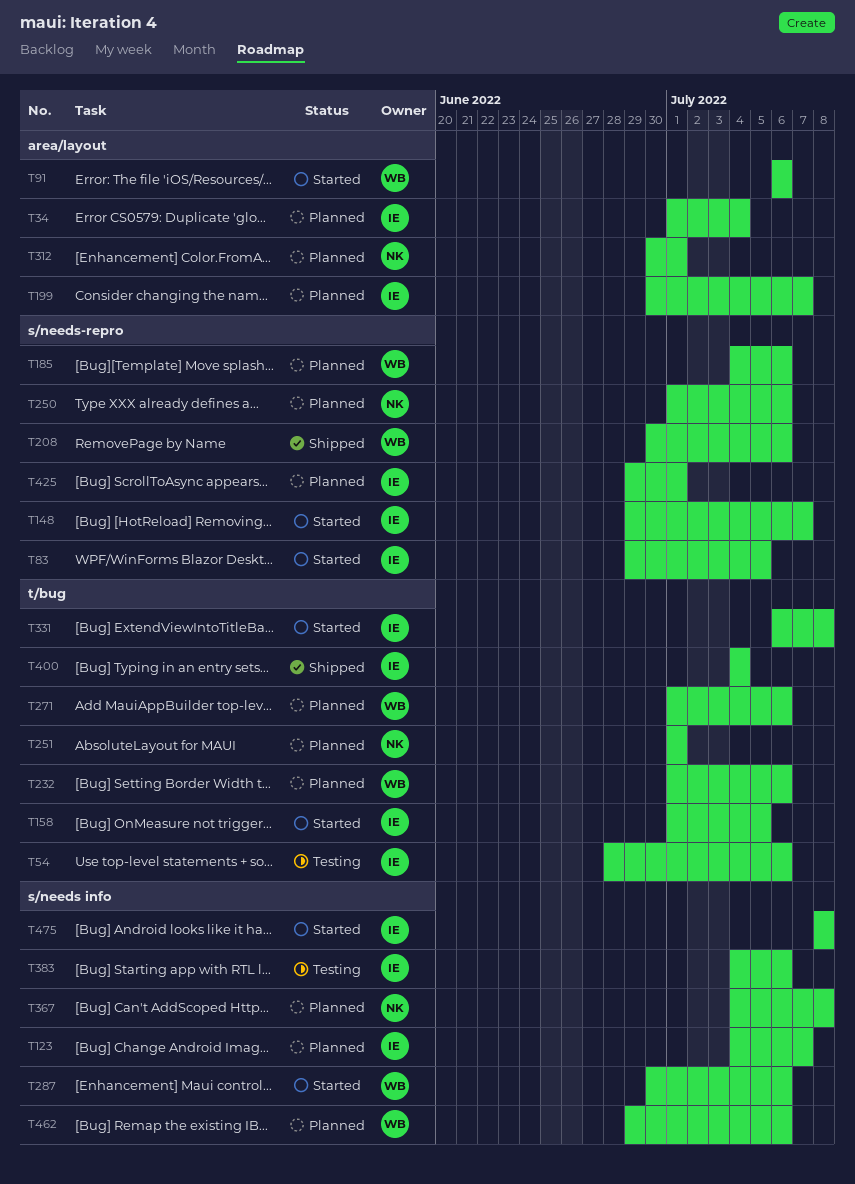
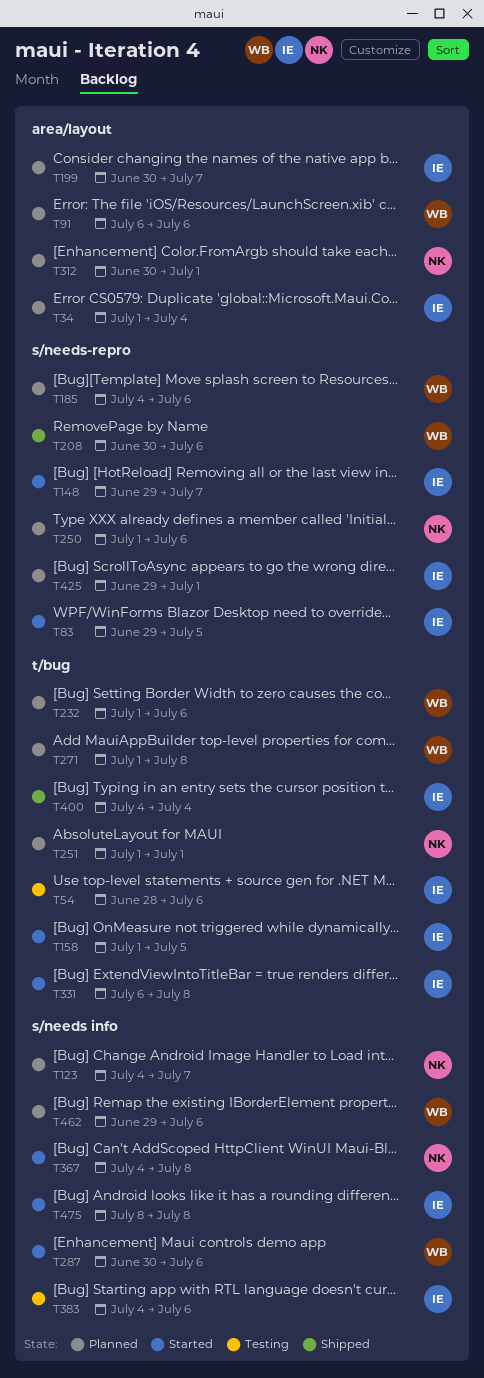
T91, status: Started -> Planned
T123, owner: IE -> NK
T271, due: Jul 6 -> Jul 8
T367, status: Planned -> Started

